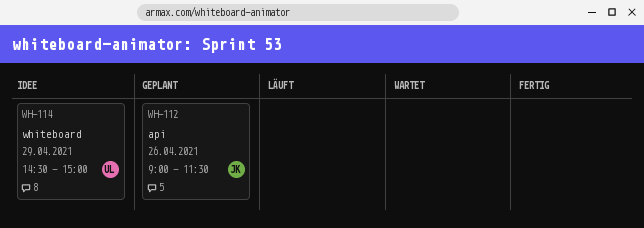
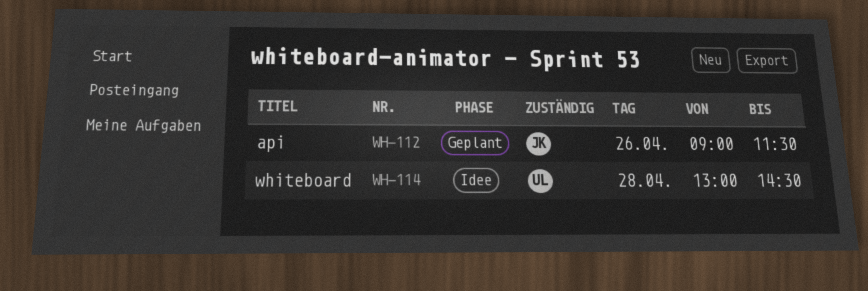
WH-114, day: Apr 29 -> Apr 28
WH-114, begins: 14:30 -> 13:00
WH-114, ends: 15:00 -> 14:30

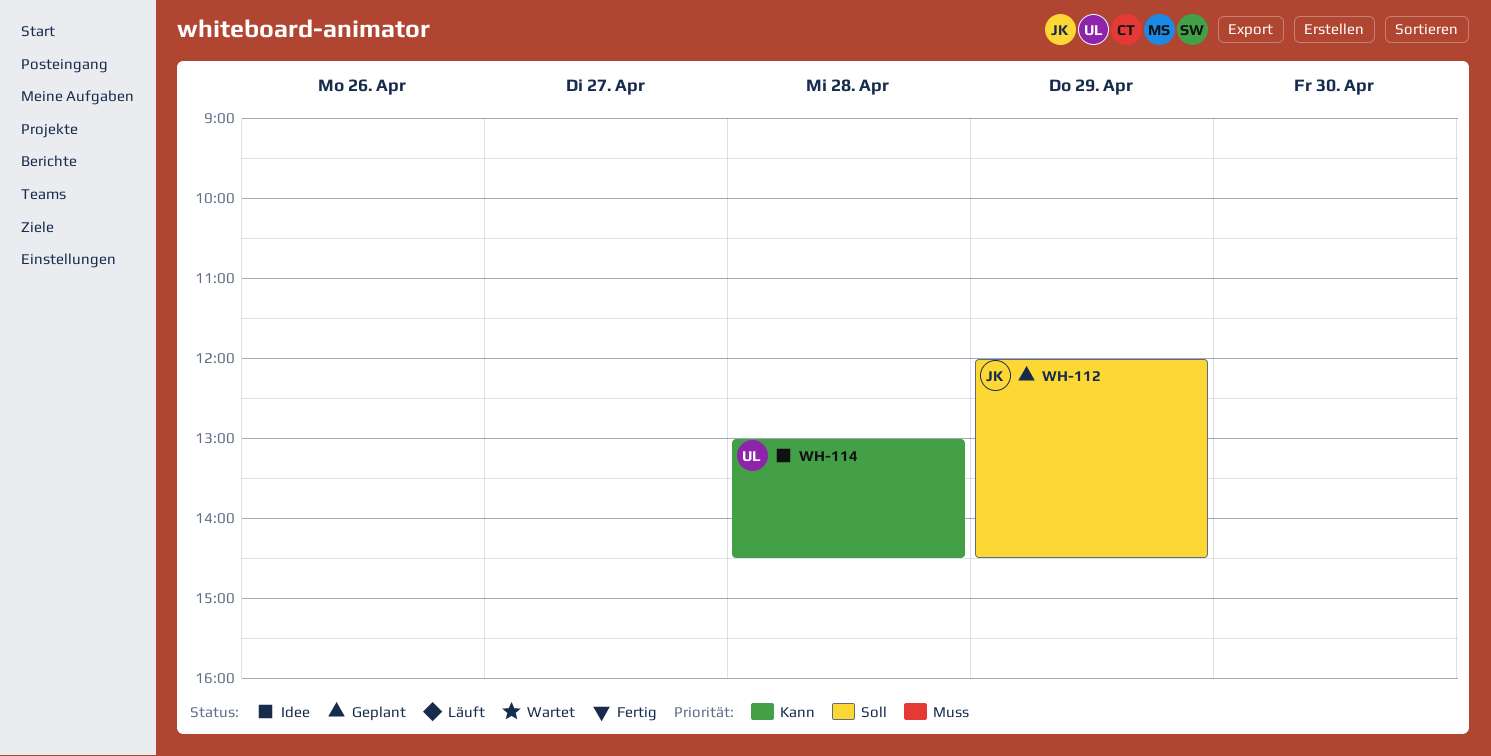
WH-112, day: Apr 26 -> Apr 29
WH-112, begins: 09:00 -> 12:00
WH-112, ends: 11:30 -> 14:30

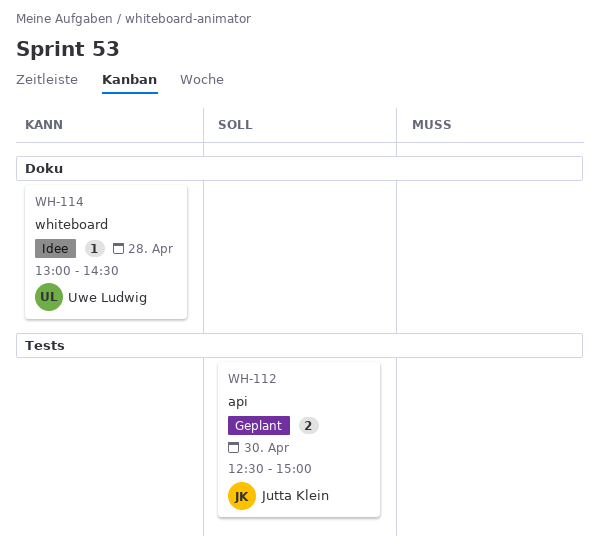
WH-112, day: Apr 29 -> Apr 30
WH-112, begins: 12:00 -> 12:30
WH-112, ends: 14:30 -> 15:00

